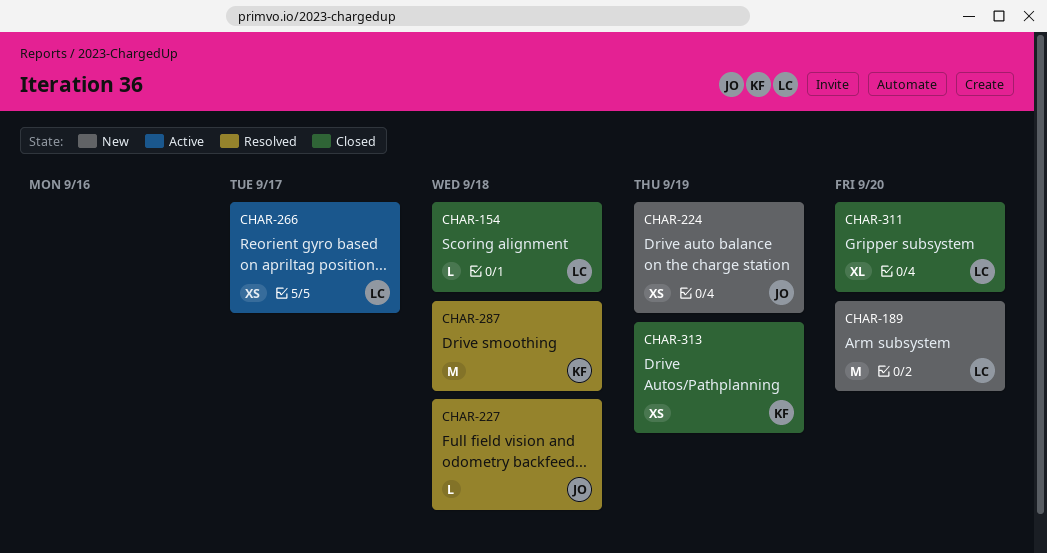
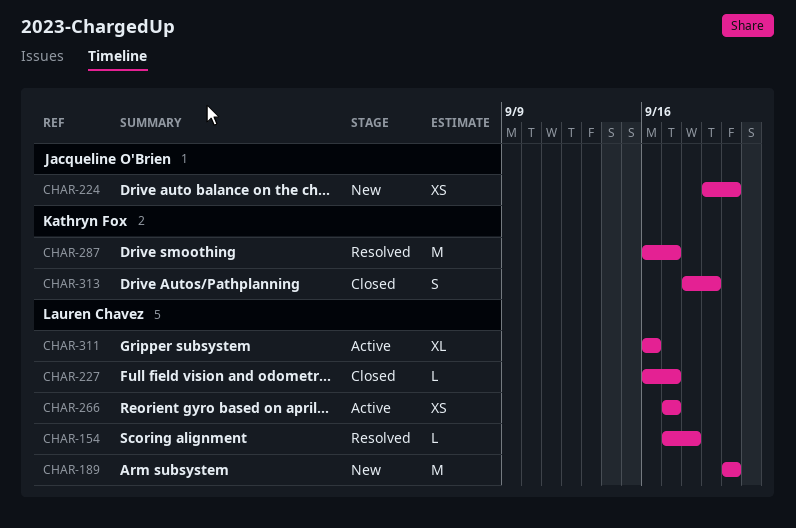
CHAR-154, status: Closed -> Resolved
CHAR-224, due: Sep 19 -> Sep 20
CHAR-227, status: Resolved -> Closed
CHAR-227, owner: Jacqueline O'Brien -> Lauren Chavez
CHAR-227, due: Sep 18 -> Sep 17
CHAR-287, due: Sep 18 -> Sep 17
CHAR-311, status: Closed -> Active
CHAR-311, due: Sep 20 -> Sep 16
CHAR-313, estimate: XS -> S

